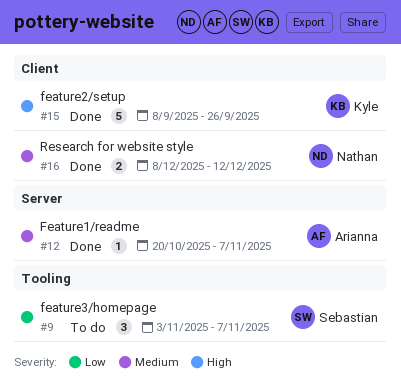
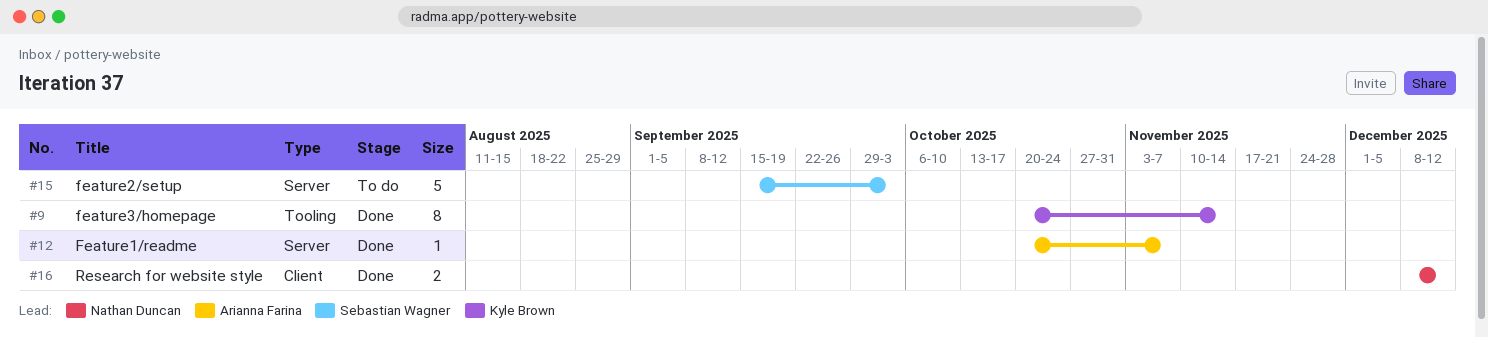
#9, status: To do -> Done
#9, owner: Sebastian Wagner -> Kyle Brown
#9, estimate: 3 -> 8
#9, start: Nov 3 -> Oct 20
#9, due: Nov 7 -> Nov 14
#15, status: Done -> To do
#15, owner: Kyle Brown -> Sebastian Wagner
#15, label: Client -> Server
#15, start: Sep 8 -> Sep 15
#15, due: Sep 26 -> Oct 3

